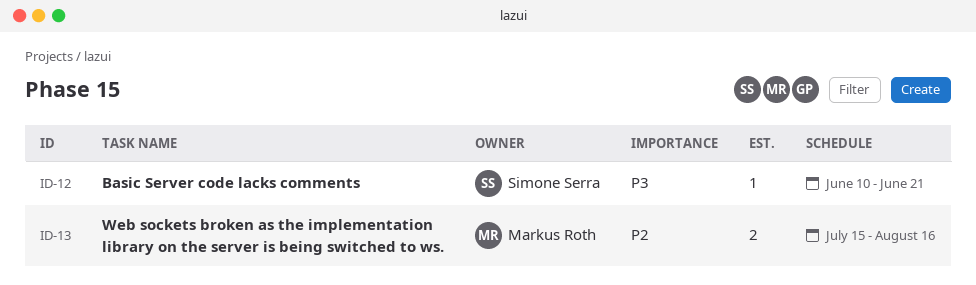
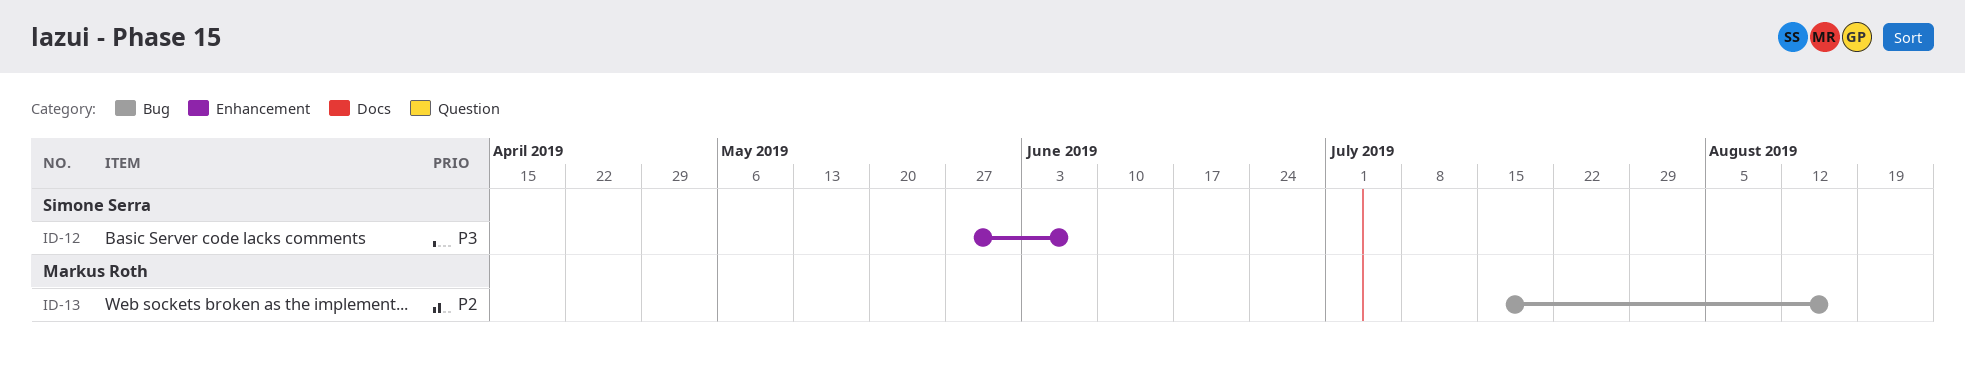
ID-12, start: Jun 10 -> May 27
ID-12, due: Jun 21 -> Jun 7

